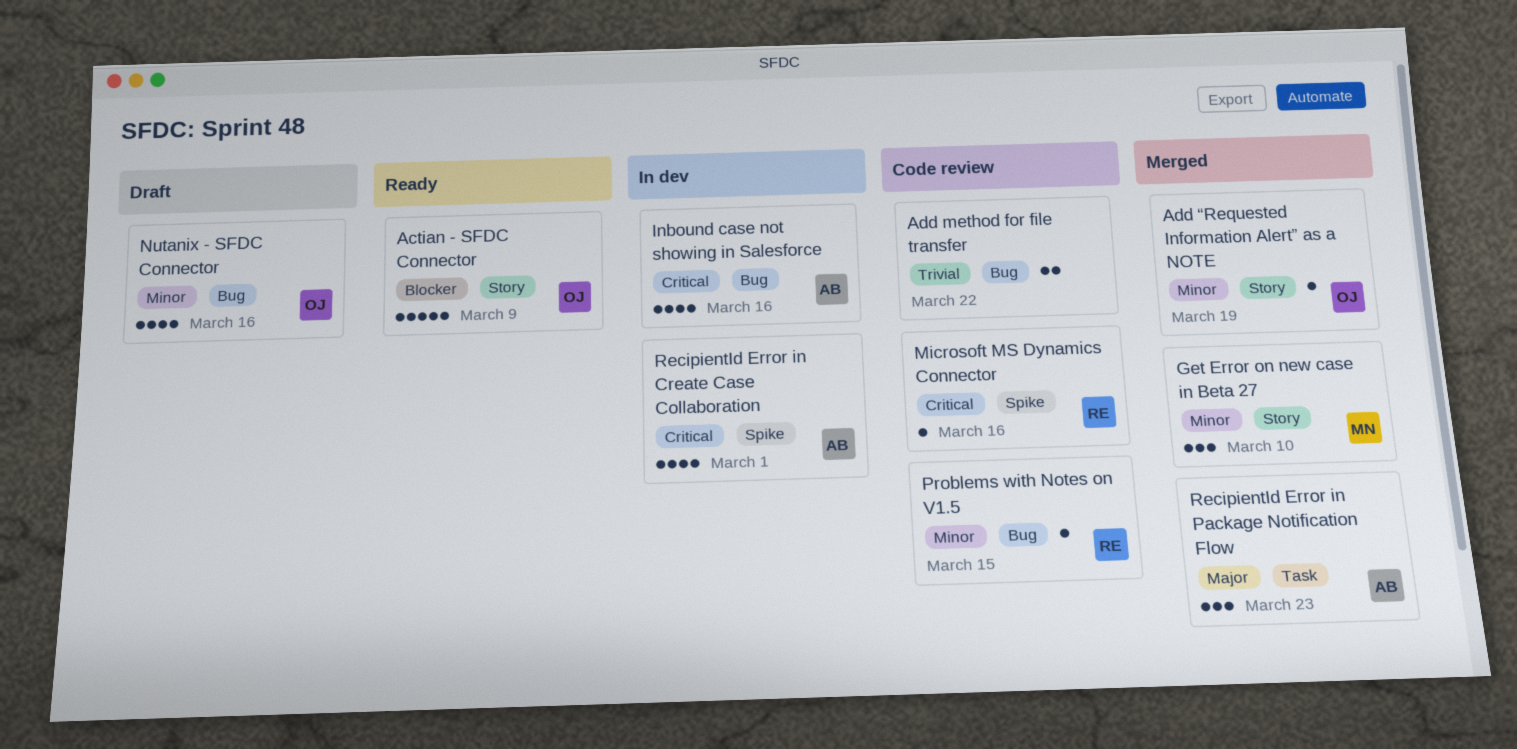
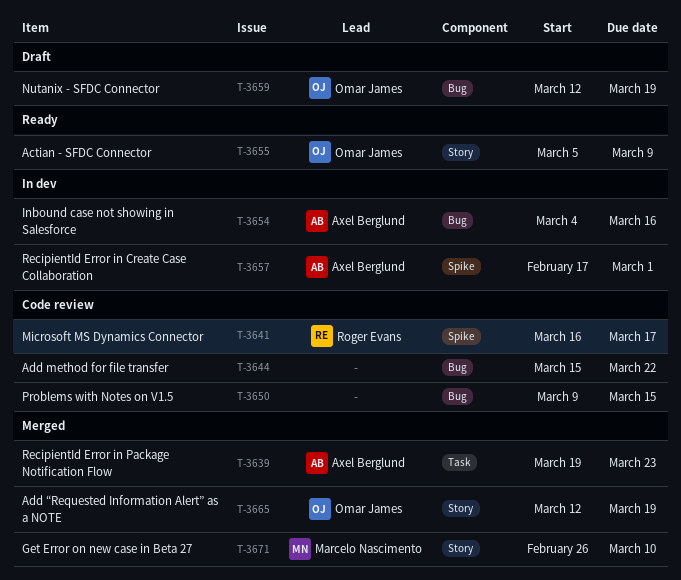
Microsoft MS Dynamics Connector, due: Mar 16 -> Mar 17
Nutanix - SFDC Connector, due: Mar 16 -> Mar 19
Problems with Notes on V1.5, owner: Roger Evans -> none

